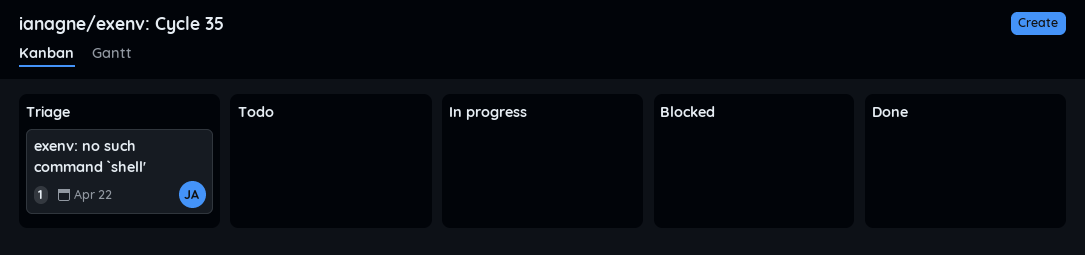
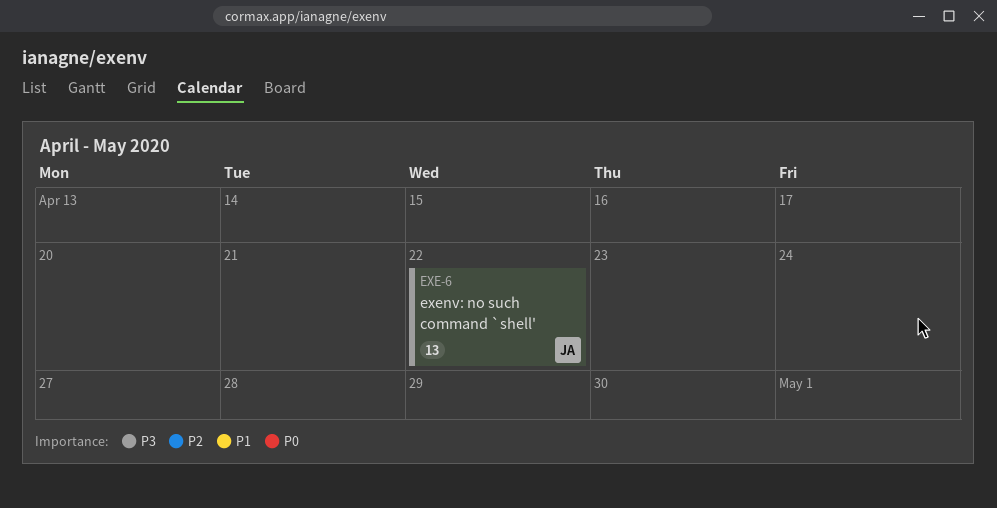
exenv: no such command `shell', estimate: 1 -> 13

